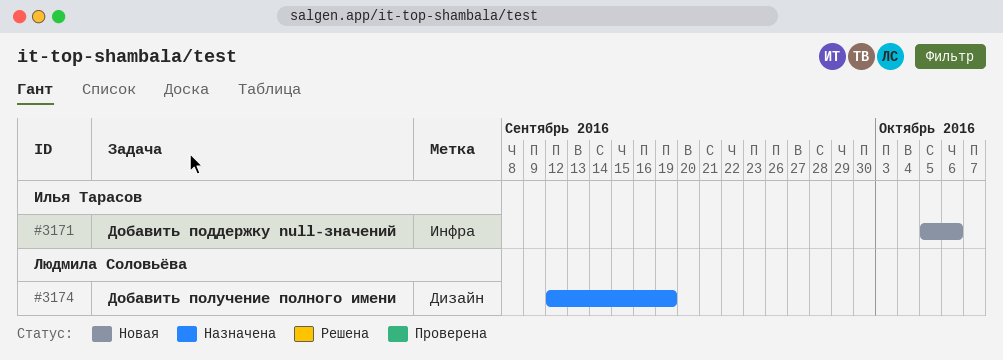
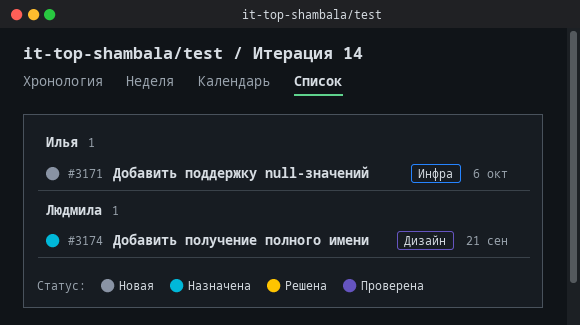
#3174, due: Sep 19 -> Sep 21

